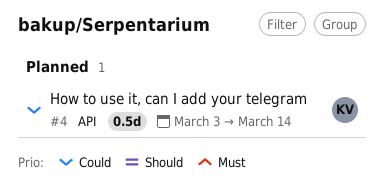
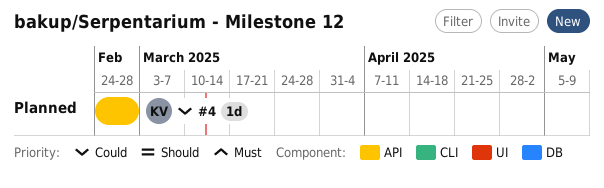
#4, estimate: 0.5d -> 1d
#4, start: Mar 3 -> Feb 24
#4, due: Mar 14 -> Feb 28

